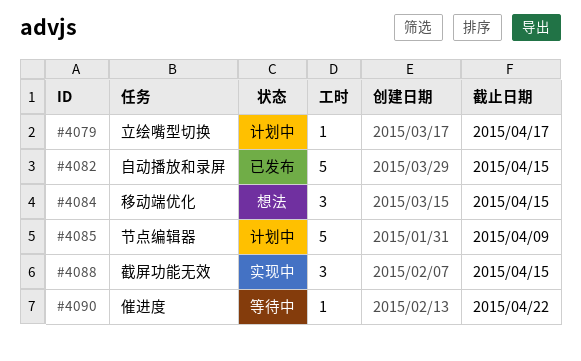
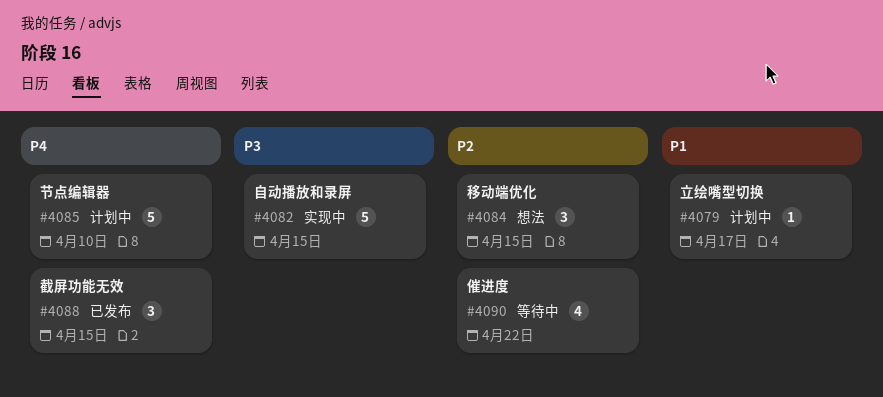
#4082, status: 已发布 -> 实现中
#4085, due: Apr 9 -> Apr 10
#4088, status: 实现中 -> 已发布
#4090, estimate: 1 -> 4

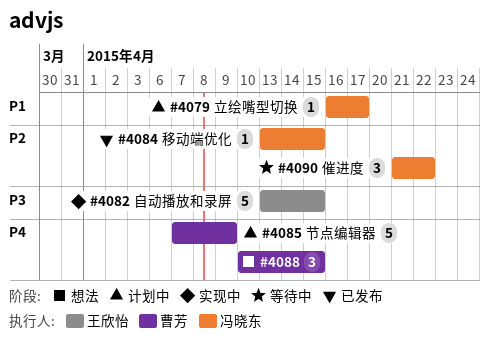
#4084, status: 想法 -> 已发布
#4084, estimate: 3 -> 1
#4085, due: Apr 10 -> Apr 9
#4088, status: 已发布 -> 想法
#4090, estimate: 4 -> 3

